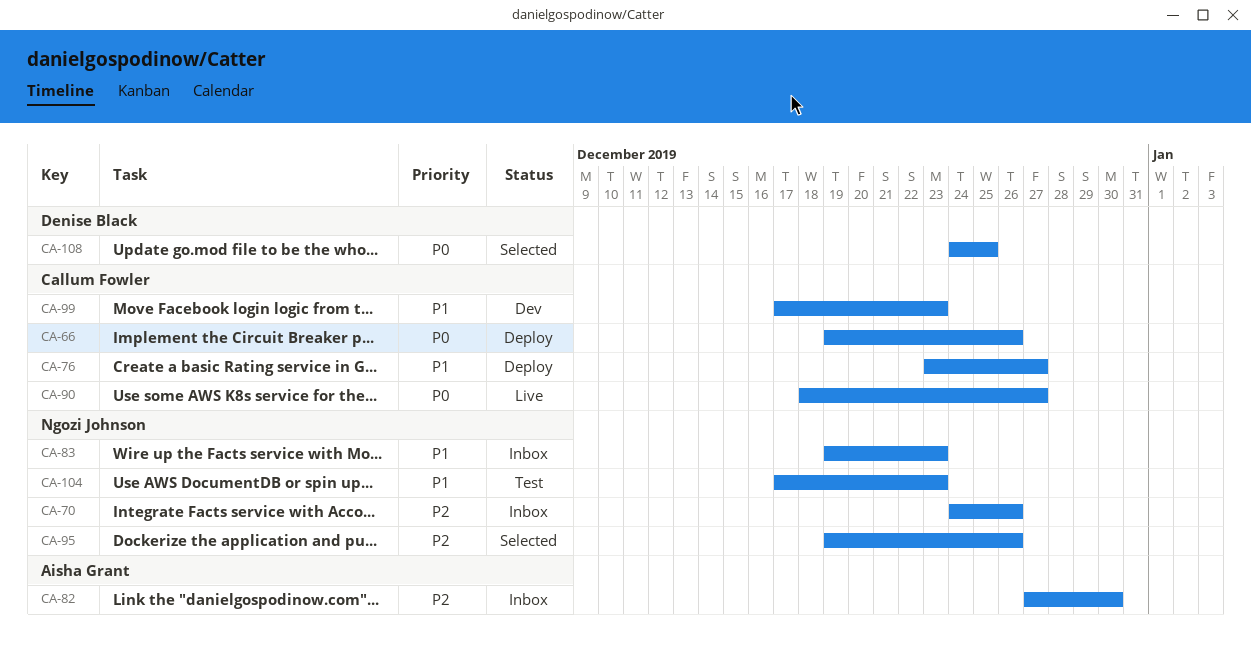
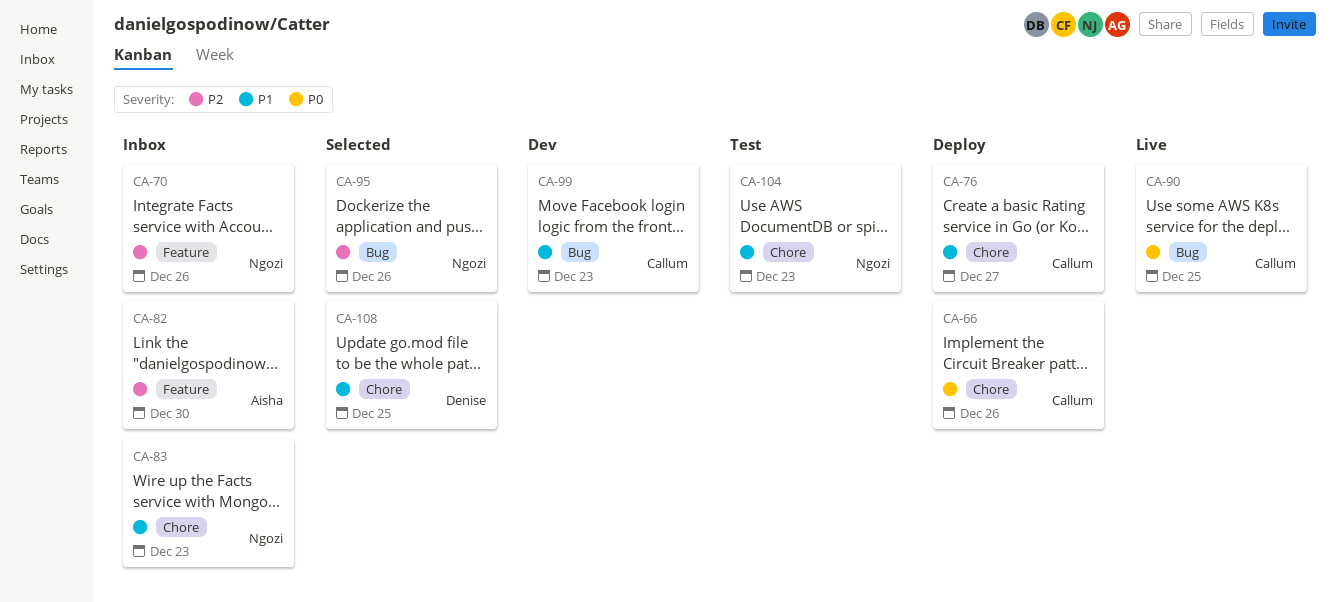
CA-90, due: Dec 27 -> Dec 25
CA-108, priority: P0 -> P1

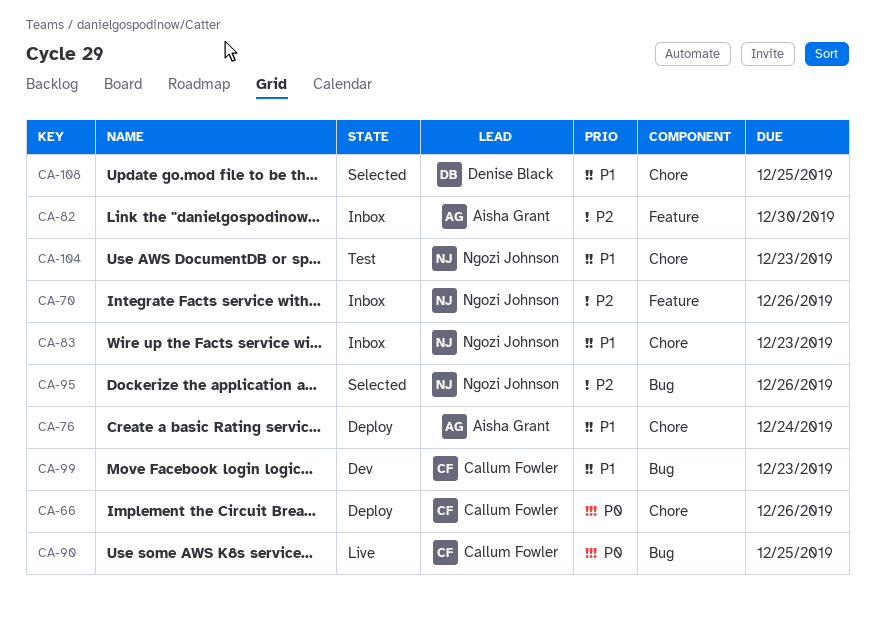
CA-76, owner: Callum Fowler -> Aisha Grant
CA-76, due: Dec 27 -> Dec 24

